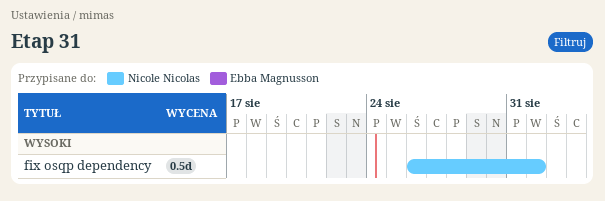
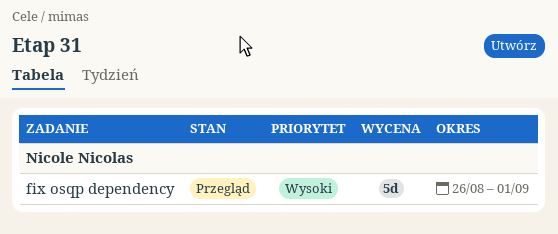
fix osqp dependency, estimate: 0.5d -> 5d

